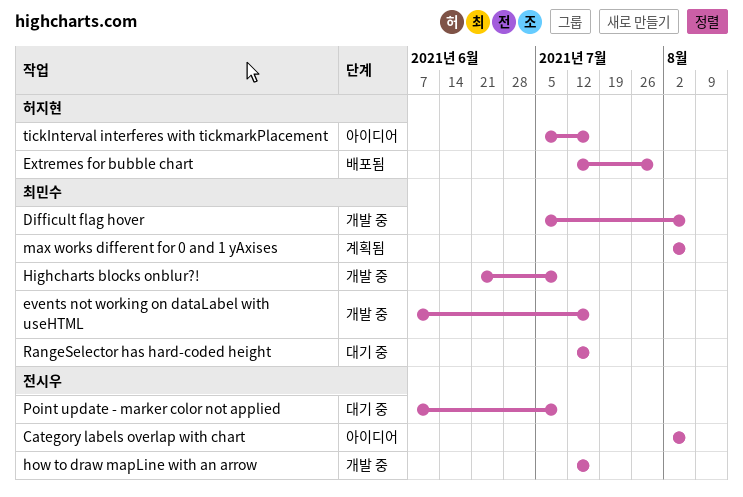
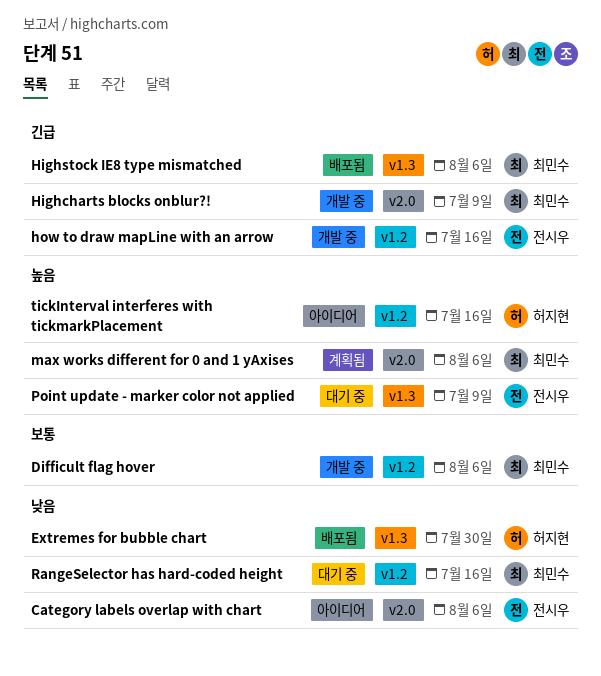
events not working on dataLabel with useHTML: present -> none
Highstock IE8 type mismatched: none -> present

